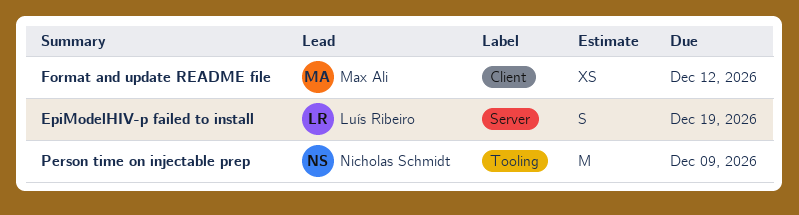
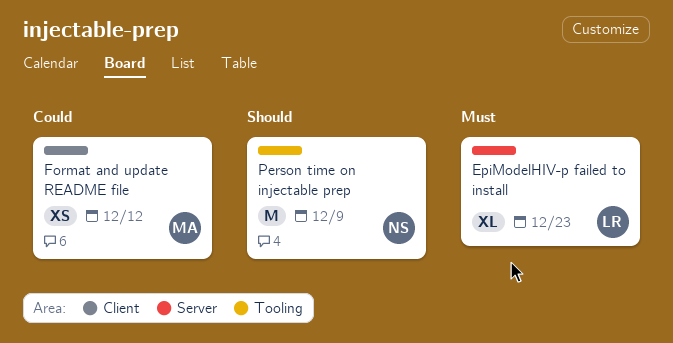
EpiModelHIV-p failed to install, estimate: S -> XL
EpiModelHIV-p failed to install, due: Dec 19 -> Dec 23

